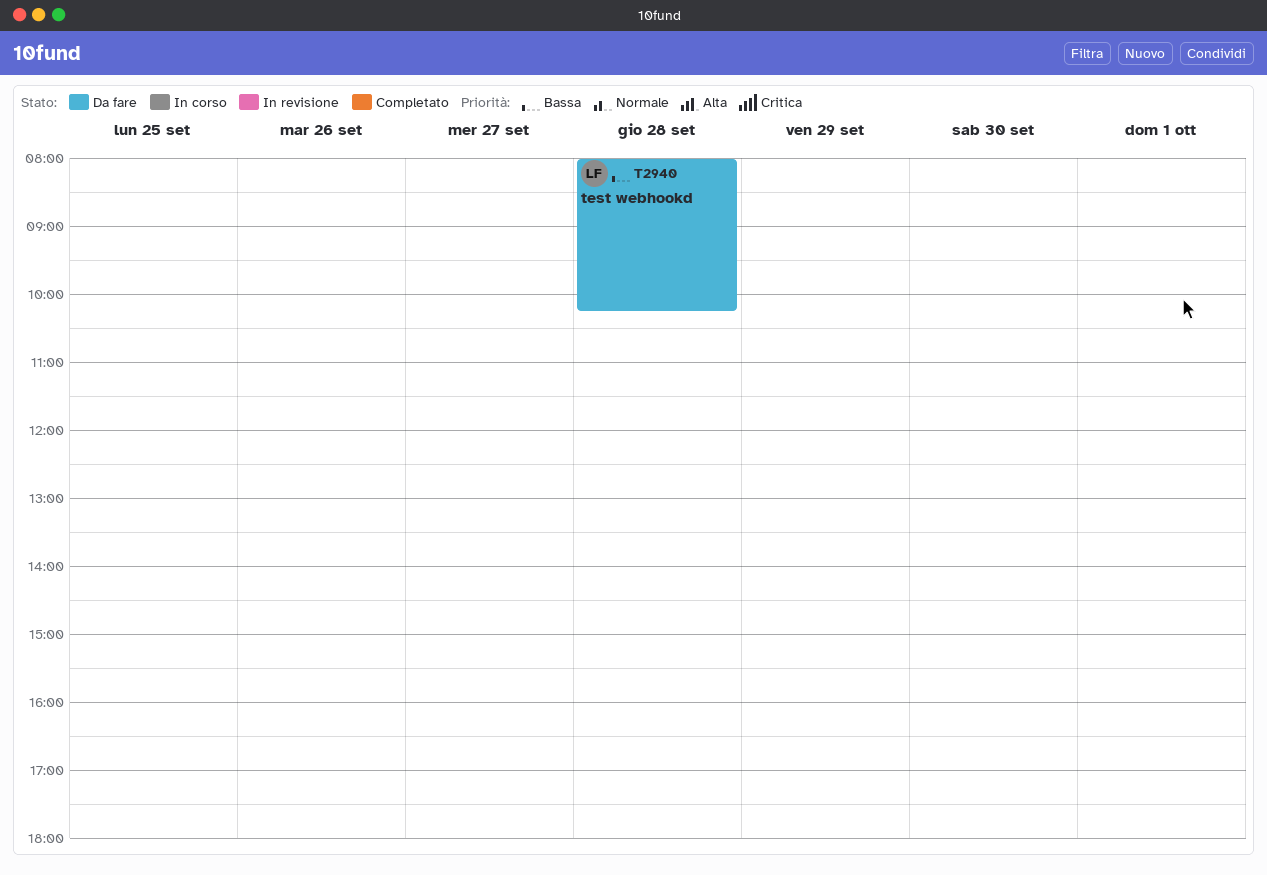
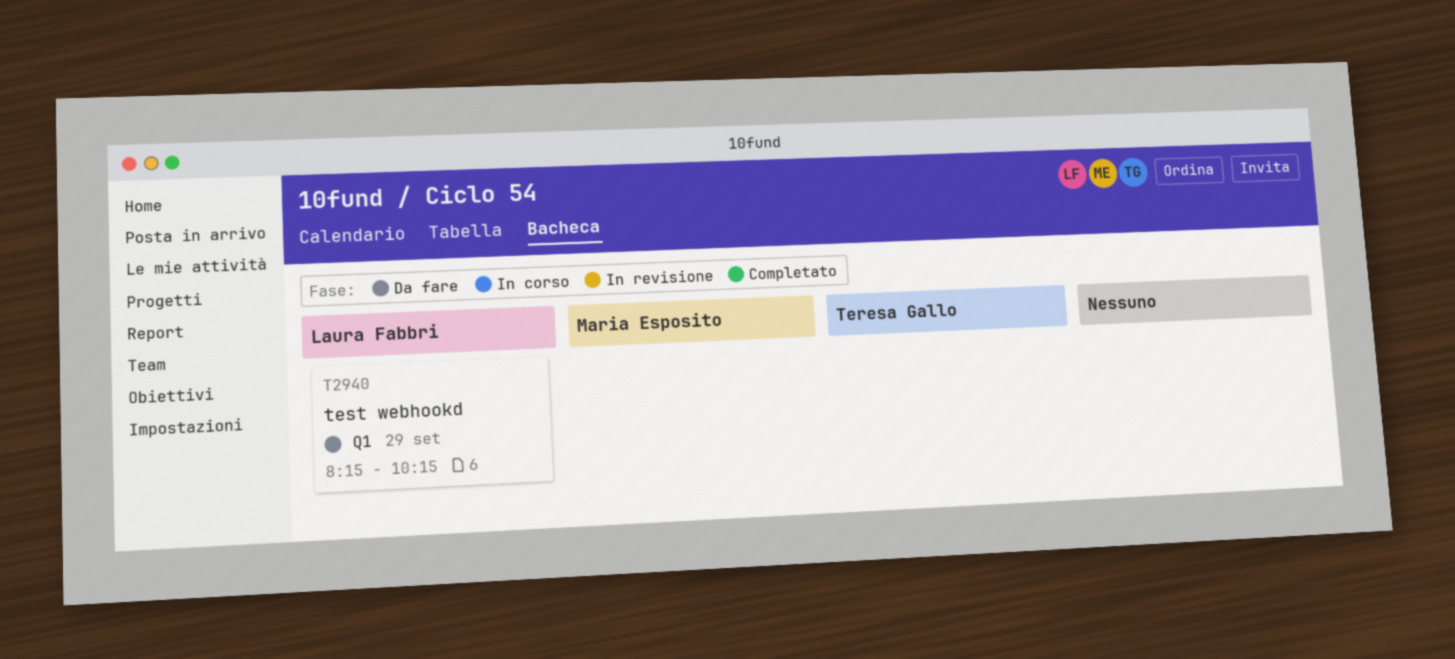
T2940, day: Sep 28 -> Sep 29
T2940, begins: 08:00 -> 08:15

